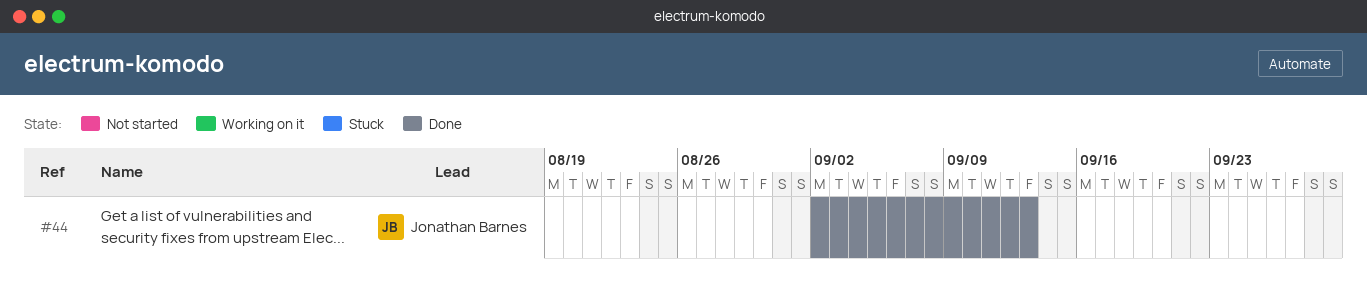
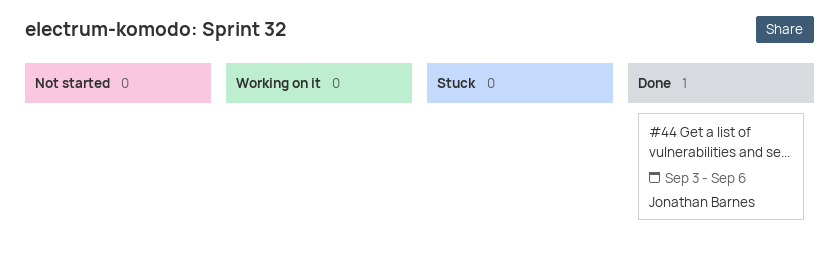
#44, start: Sep 2 -> Sep 3
#44, due: Sep 13 -> Sep 6

